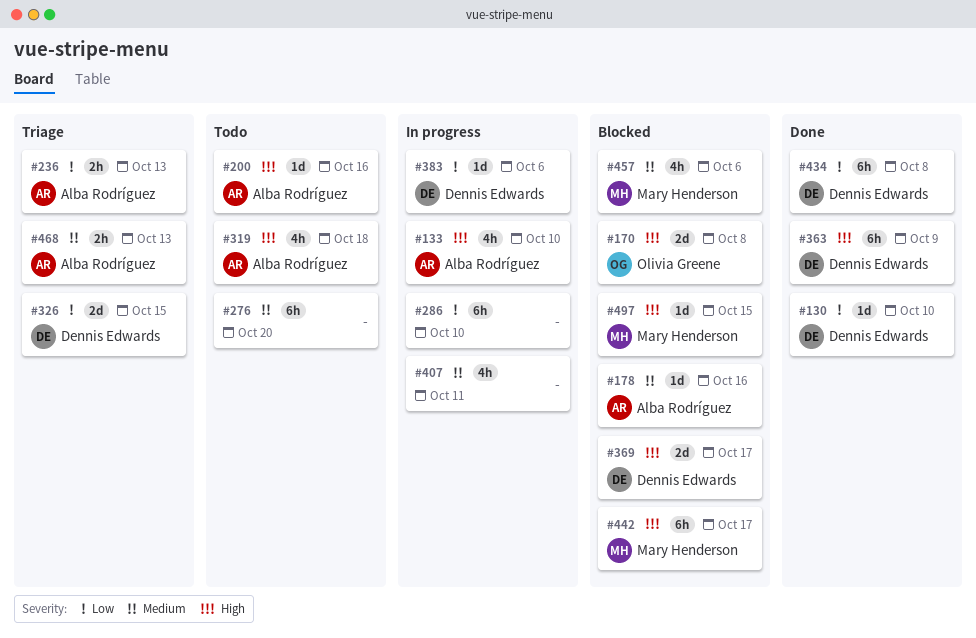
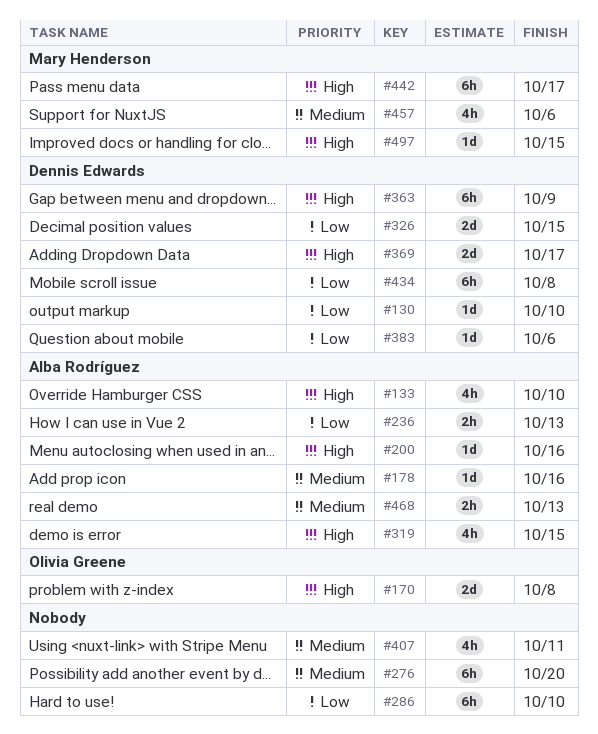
#319, due: Oct 18 -> Oct 15

